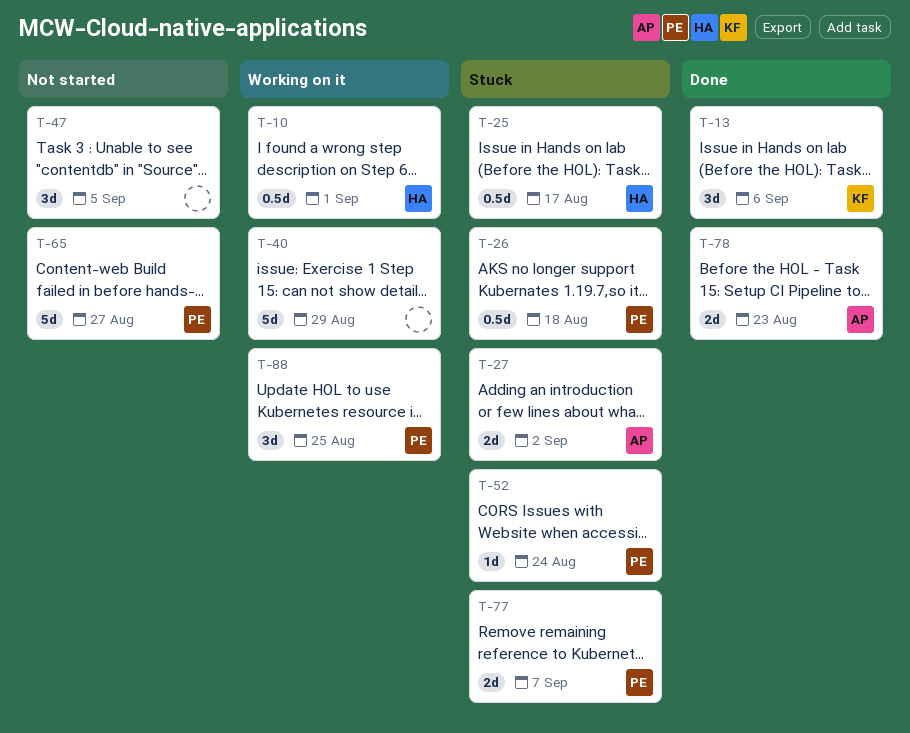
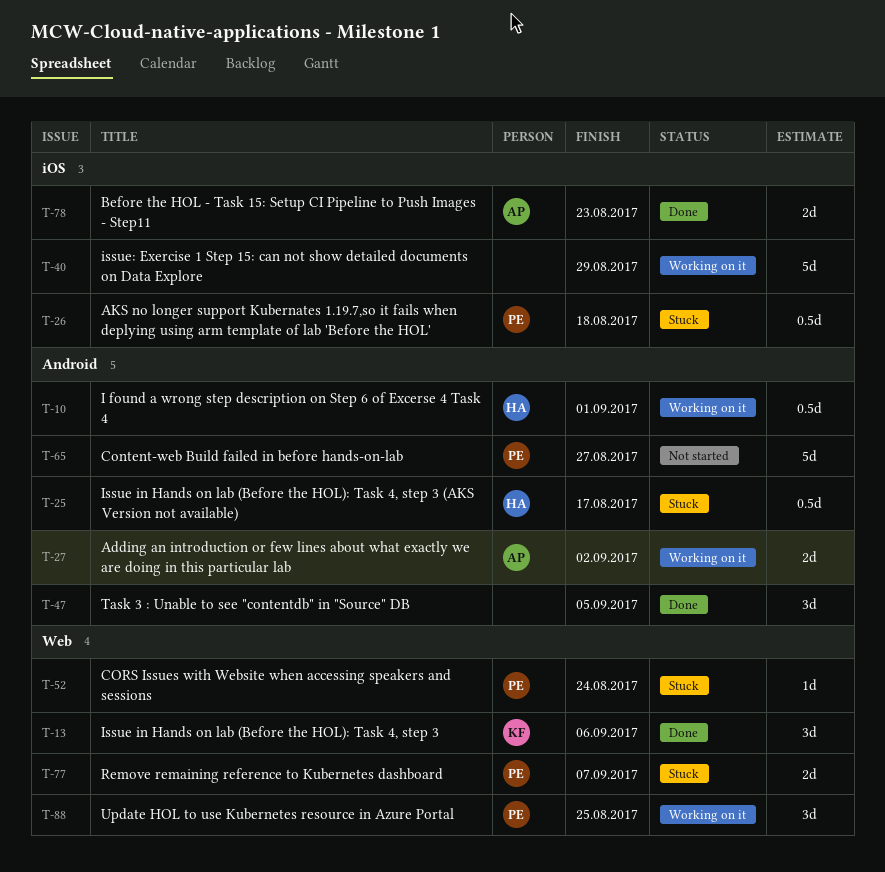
T-27, status: Stuck -> Working on it
T-47, status: Not started -> Done

